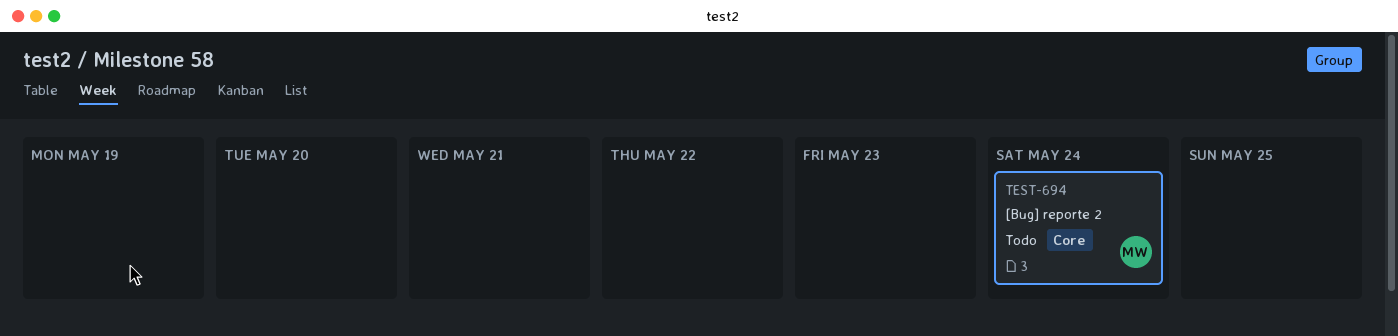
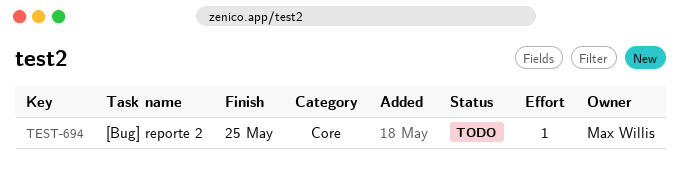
TEST-694, due: May 24 -> May 25

